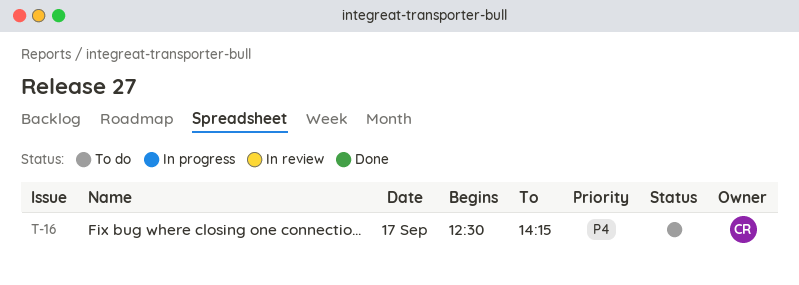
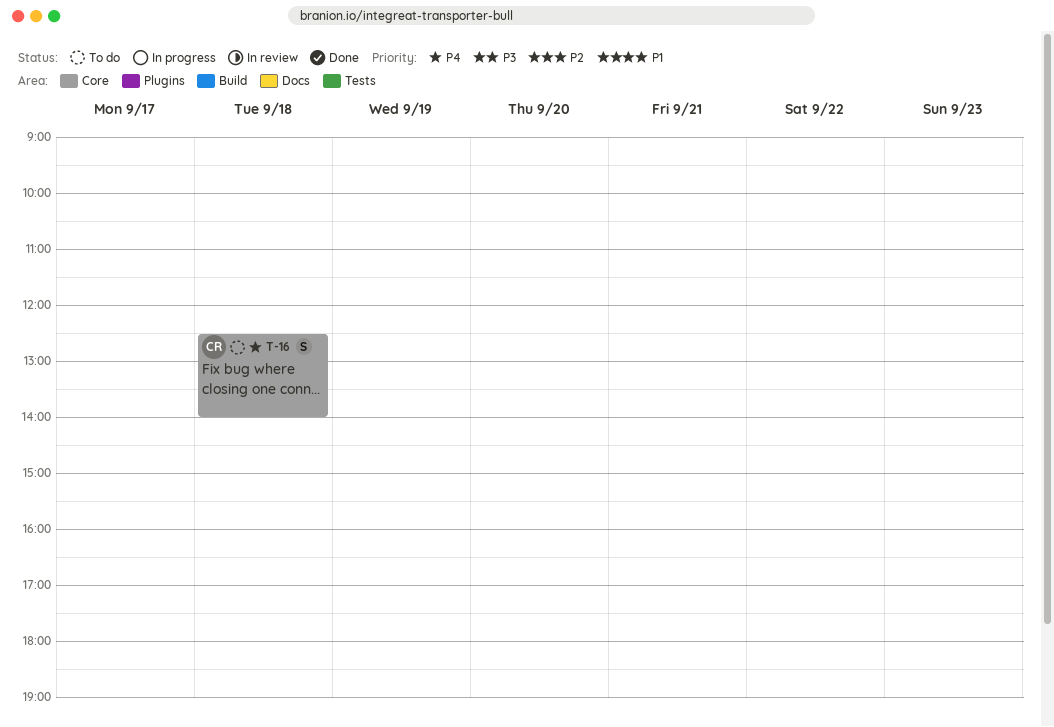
T-16, day: Sep 17 -> Sep 18
T-16, ends: 14:15 -> 14:00

